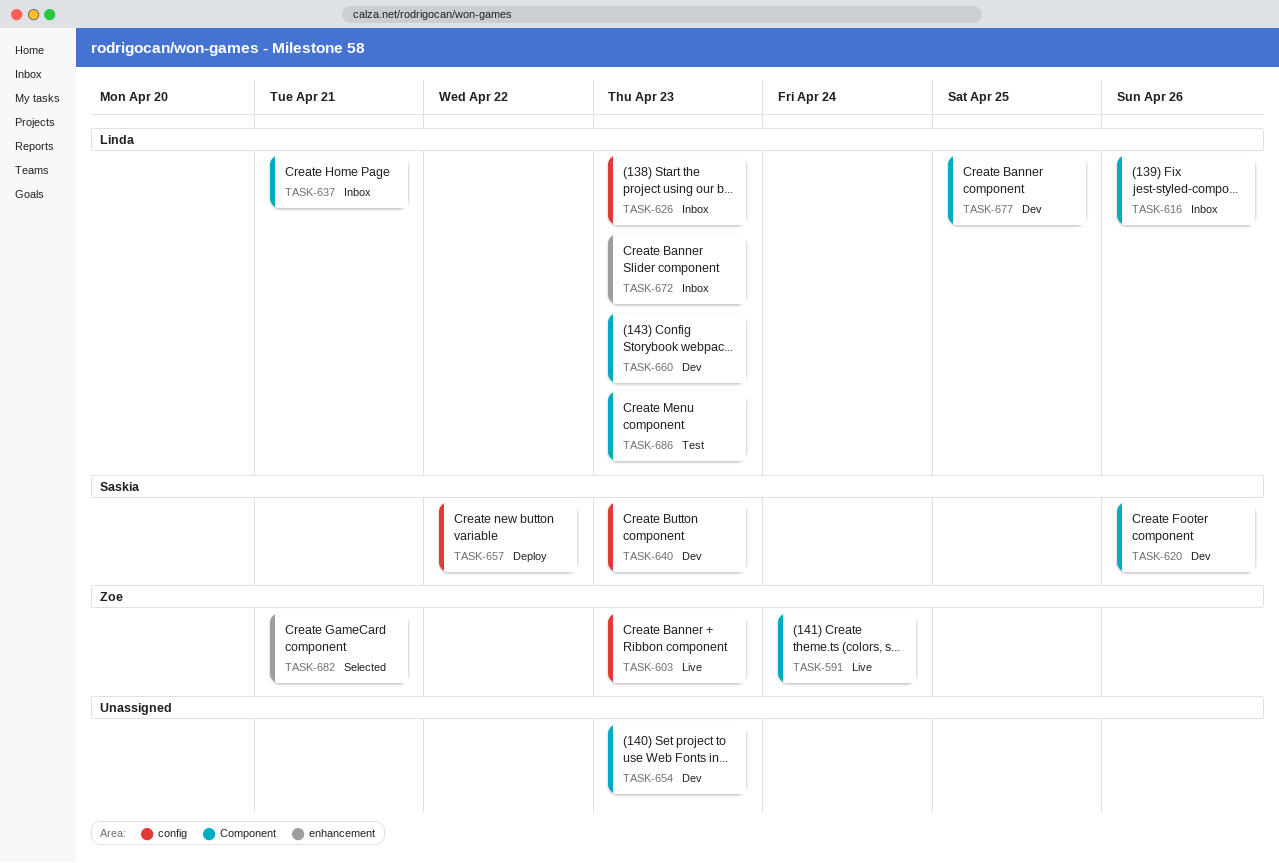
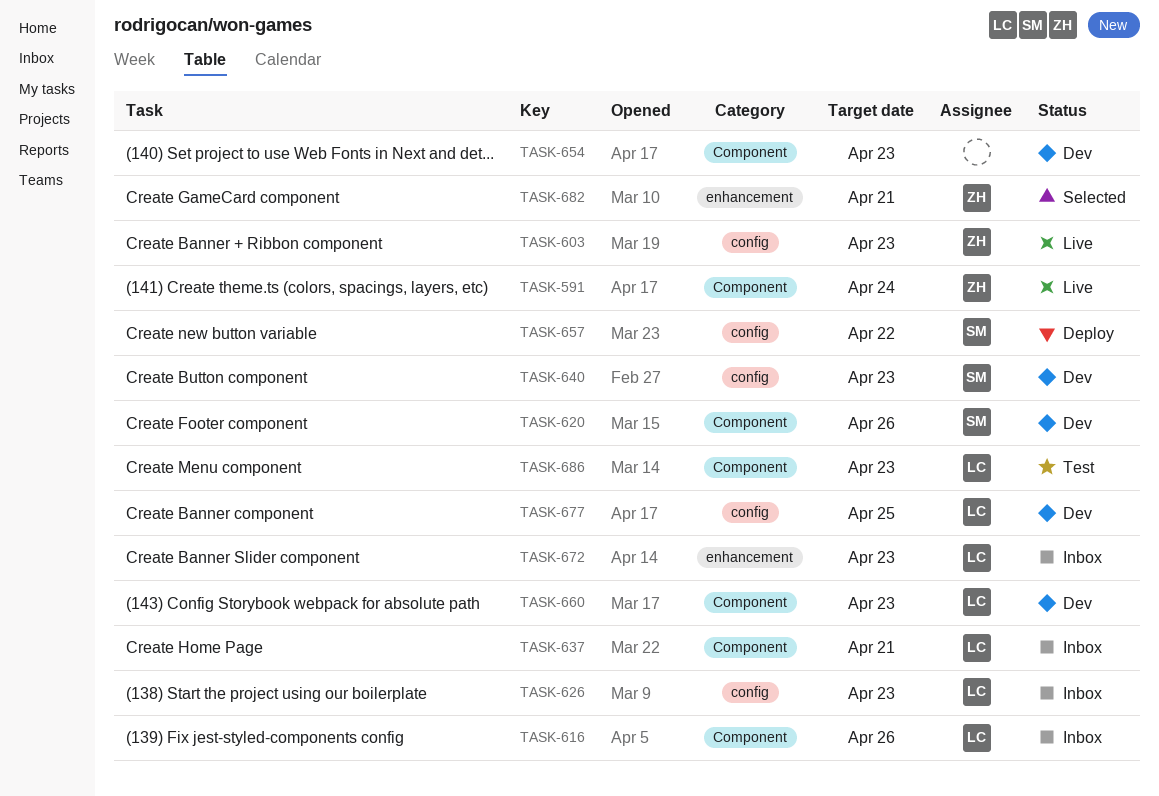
TASK-677, label: Component -> config

